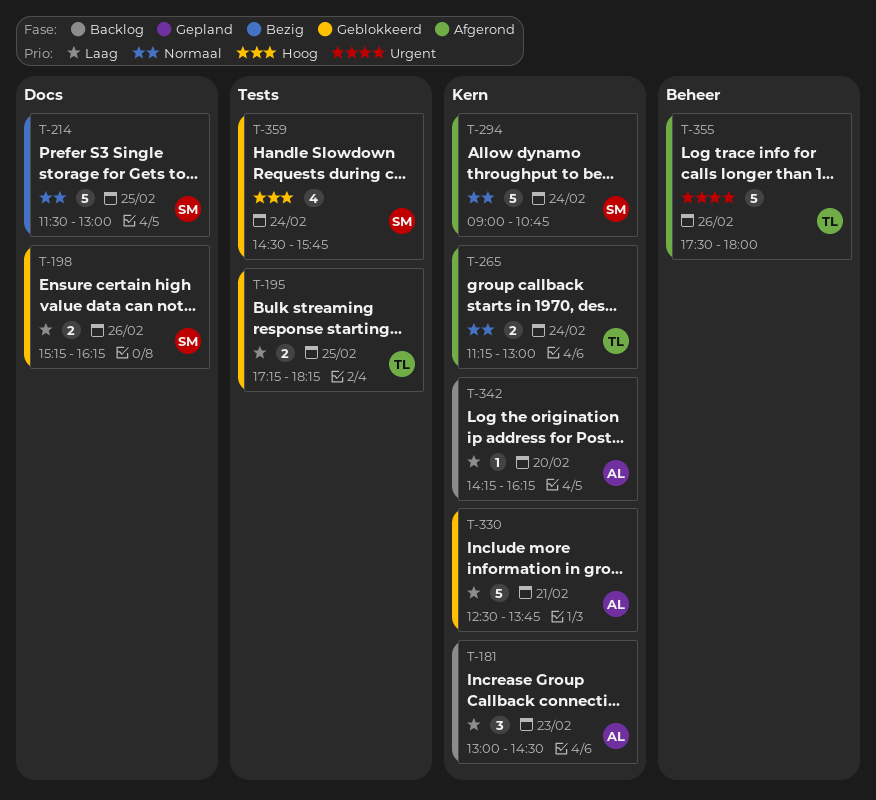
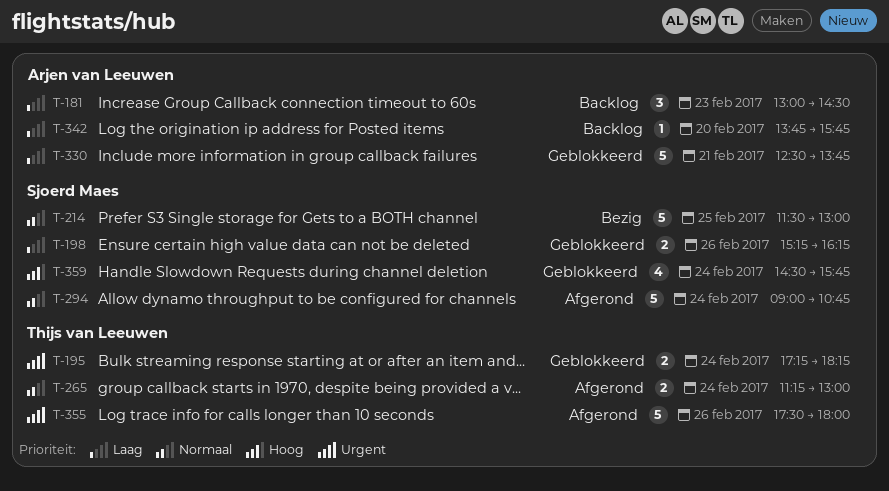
T-195, priority: Laag -> Urgent
T-195, day: Feb 25 -> Feb 24
T-342, begins: 14:15 -> 13:45
T-342, ends: 16:15 -> 15:45

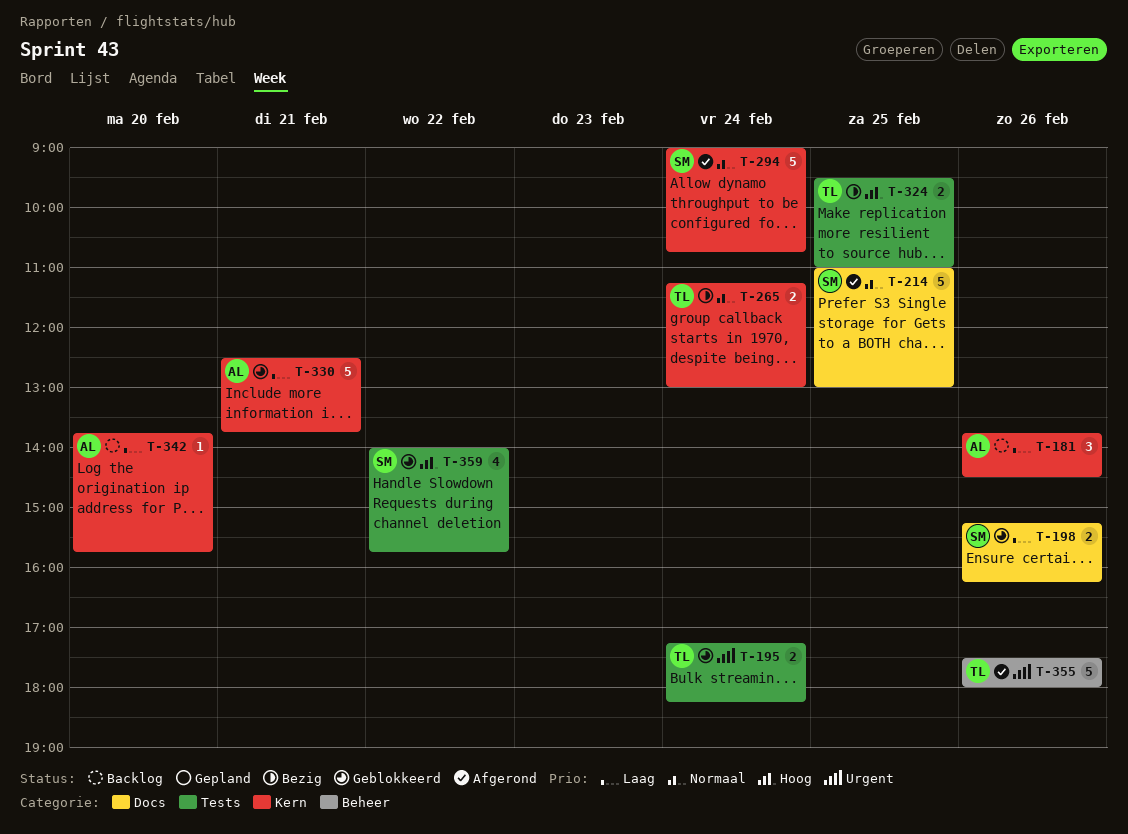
T-181, day: Feb 23 -> Feb 26
T-181, begins: 13:00 -> 13:45
T-214, status: Bezig -> Afgerond
T-214, begins: 11:30 -> 11:00
T-265, status: Afgerond -> Bezig
T-324: none -> present
T-359, day: Feb 24 -> Feb 22
T-359, begins: 14:30 -> 14:00

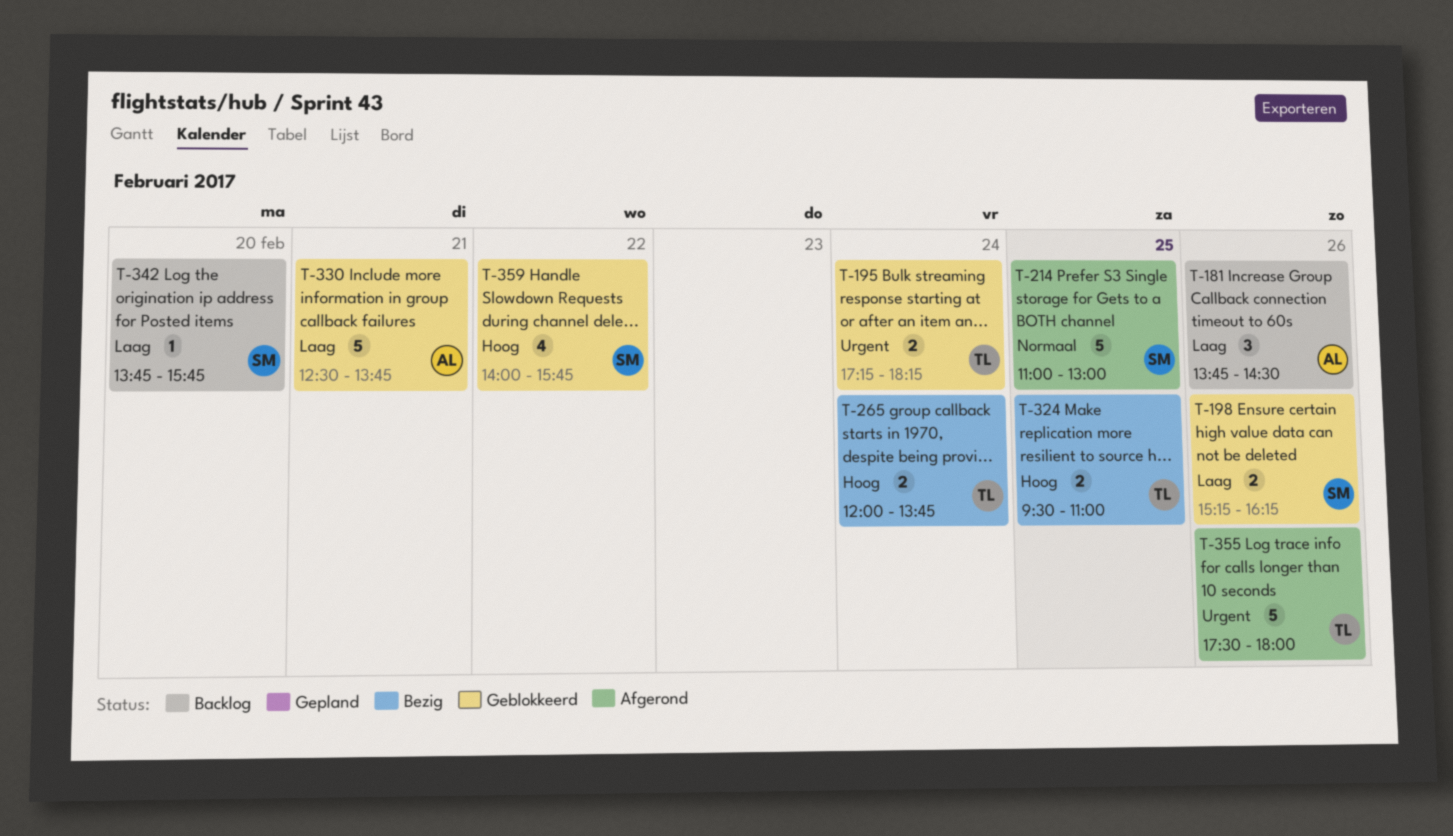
T-265, priority: Normaal -> Hoog
T-265, begins: 11:15 -> 12:00
T-265, ends: 13:00 -> 13:45
T-294: present -> none
T-342, owner: AL -> SM

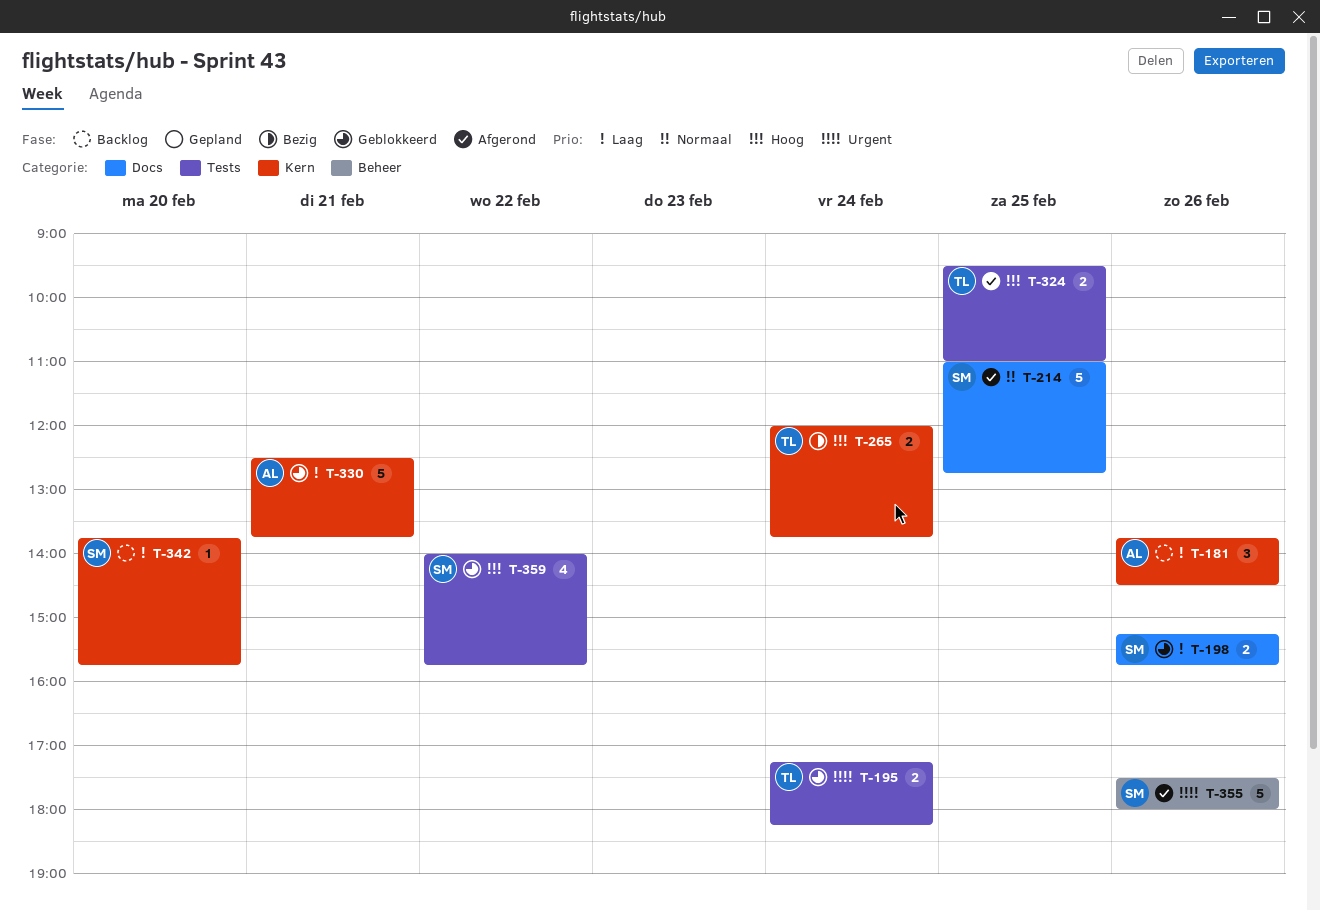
T-198, ends: 16:15 -> 15:45
T-214, ends: 13:00 -> 12:45
T-324, status: Bezig -> Afgerond
T-355, owner: TL -> SM

